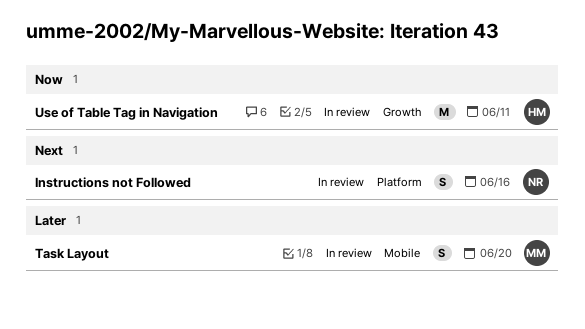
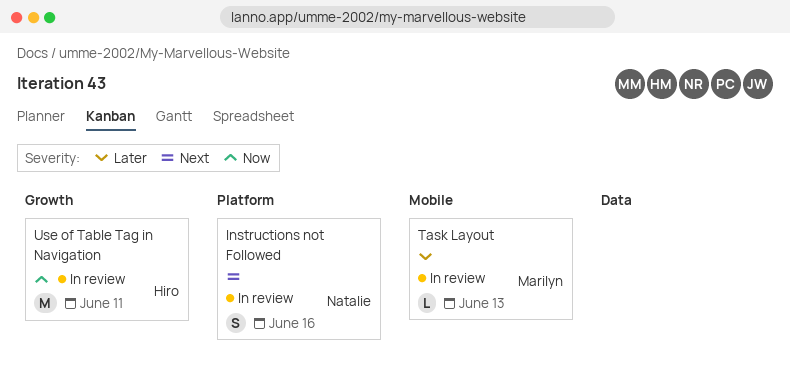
Task Layout, estimate: S -> L
Task Layout, due: Jun 20 -> Jun 13

